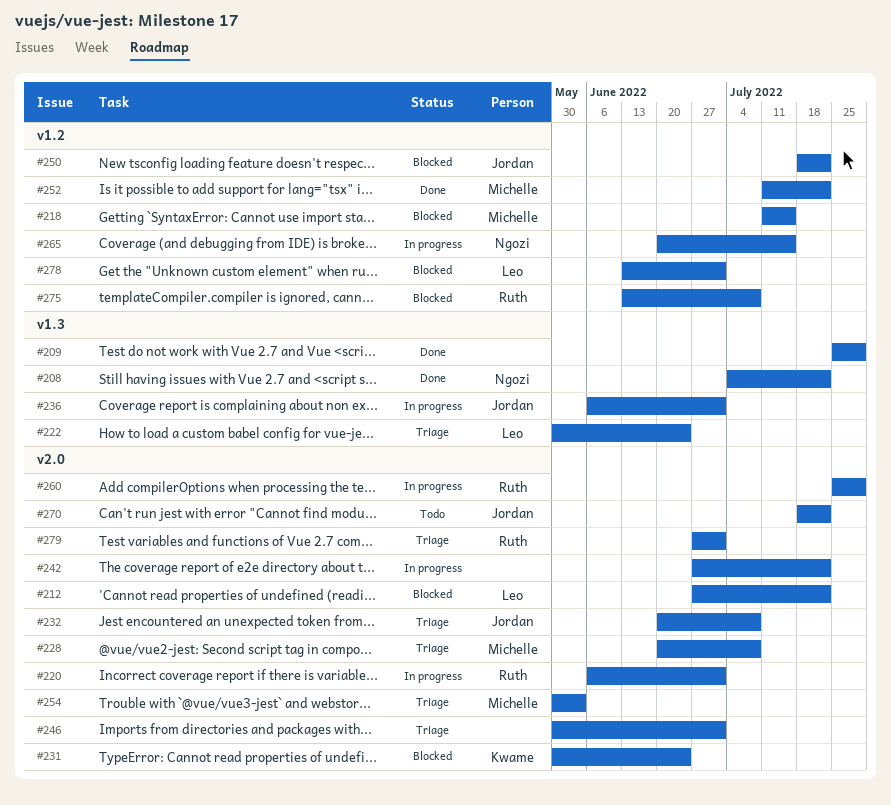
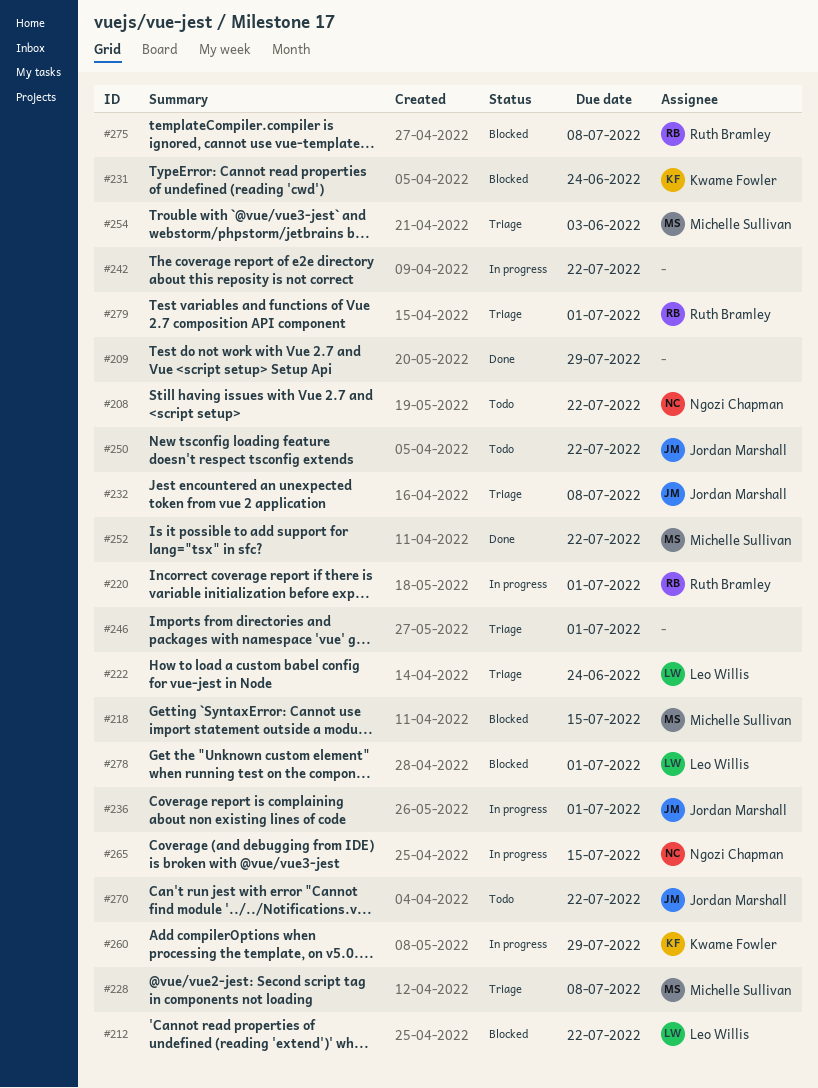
#208, status: Done -> Todo
#250, status: Blocked -> Todo
#260, owner: Ruth Bramley -> Kwame Fowler

